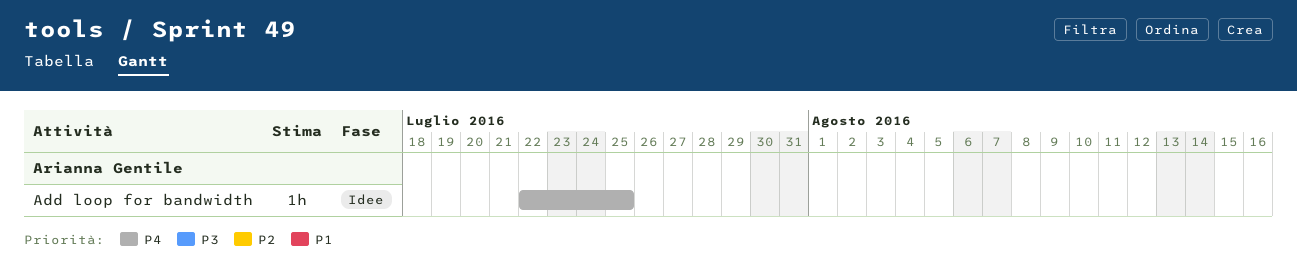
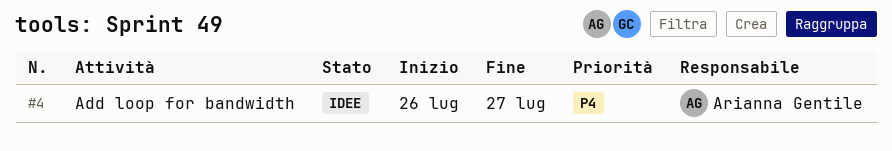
Add loop for bandwidth, start: Jul 22 -> Jul 26
Add loop for bandwidth, due: Jul 25 -> Jul 27

